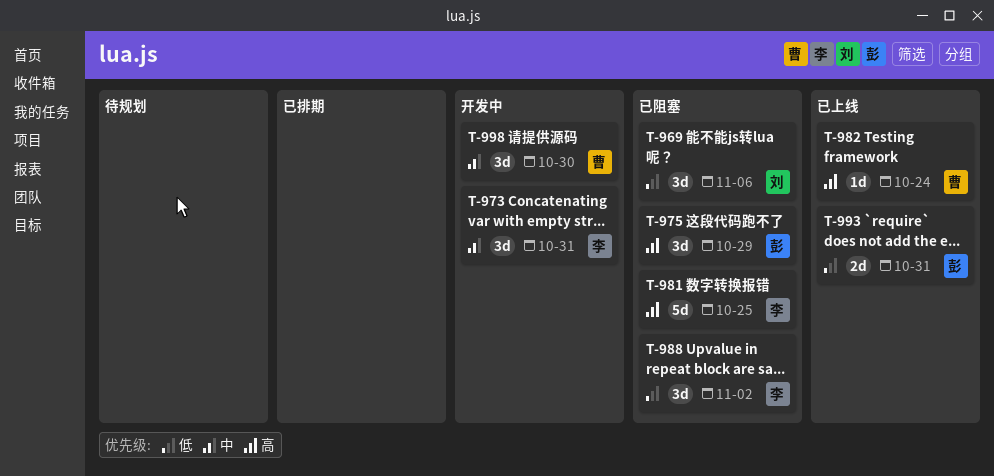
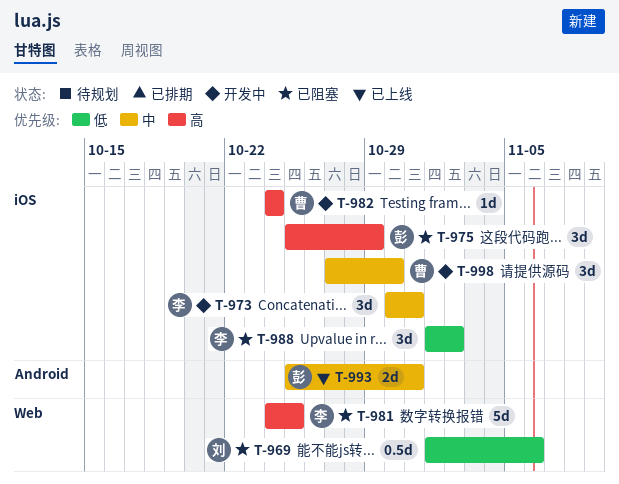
T-969, estimate: 3d -> 0.5d
T-982, status: 已上线 -> 开发中
T-993, priority: 低 -> 中

